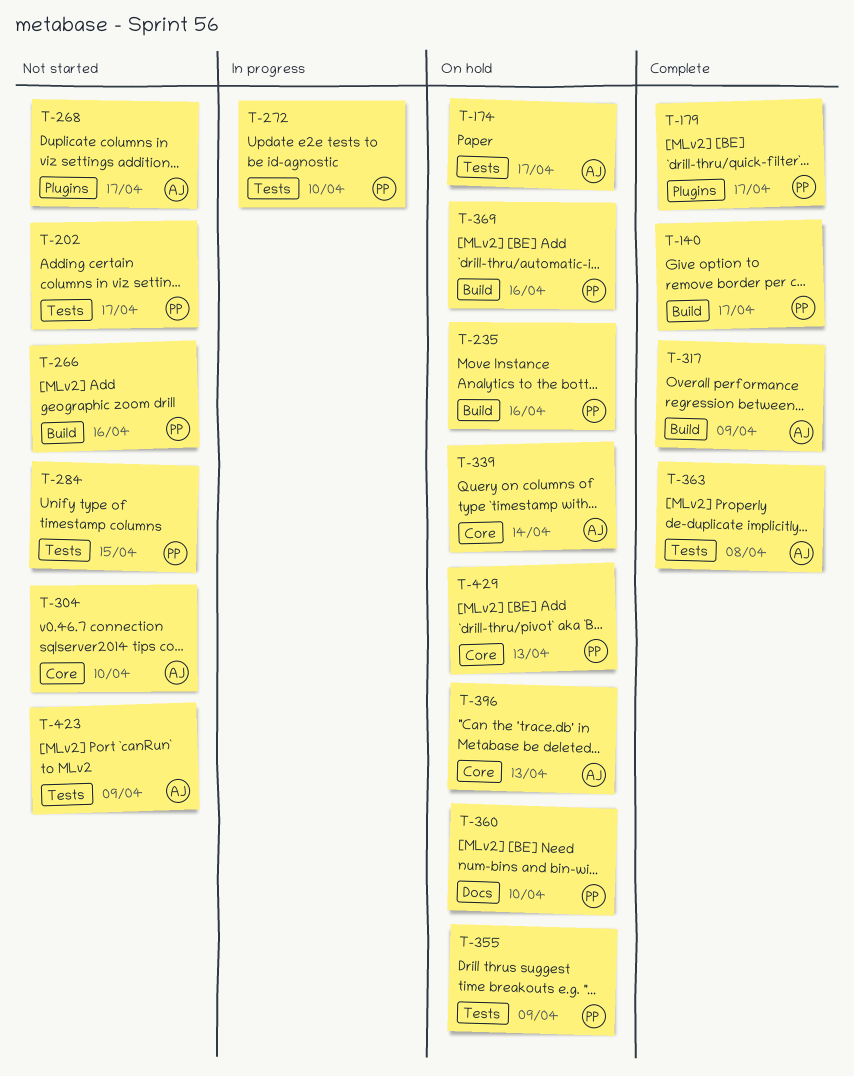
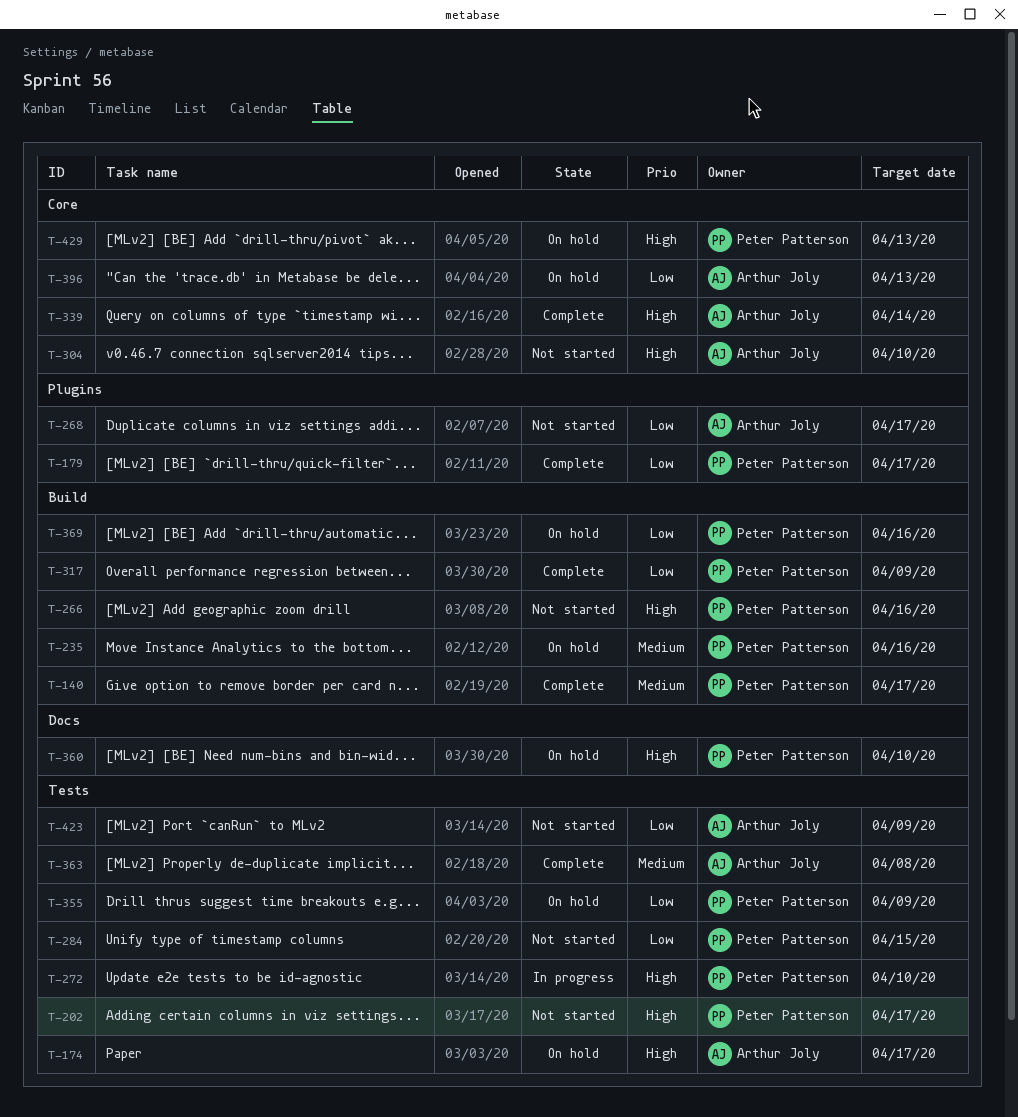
T-317, owner: Arthur Joly -> Peter Patterson
T-339, status: On hold -> Complete

